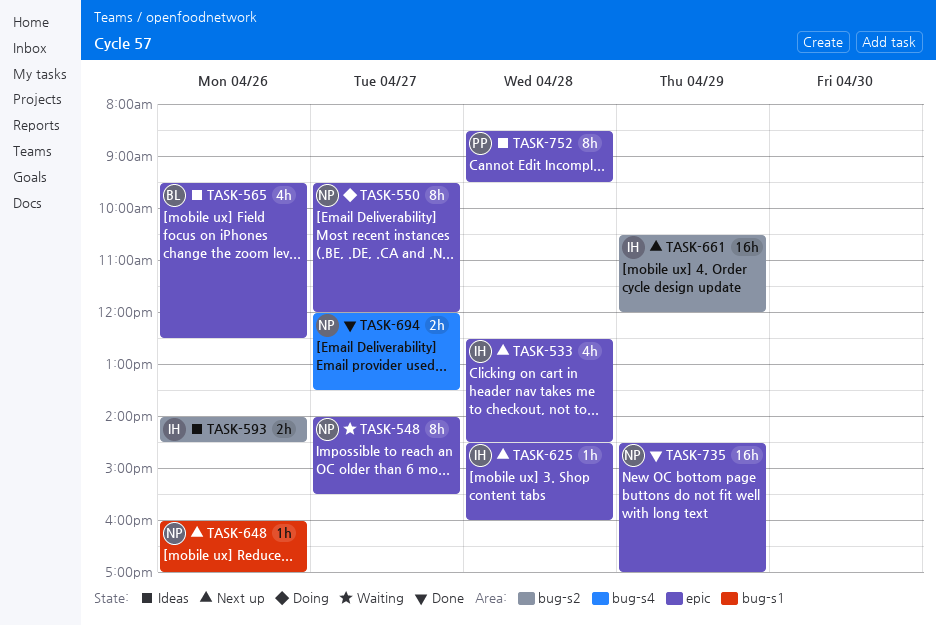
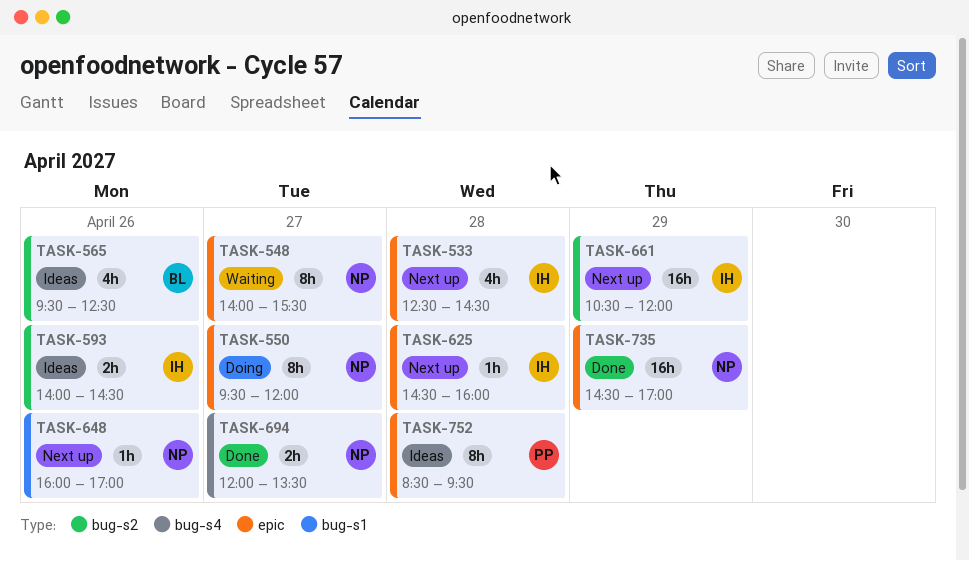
TASK-565, label: epic -> bug-s2

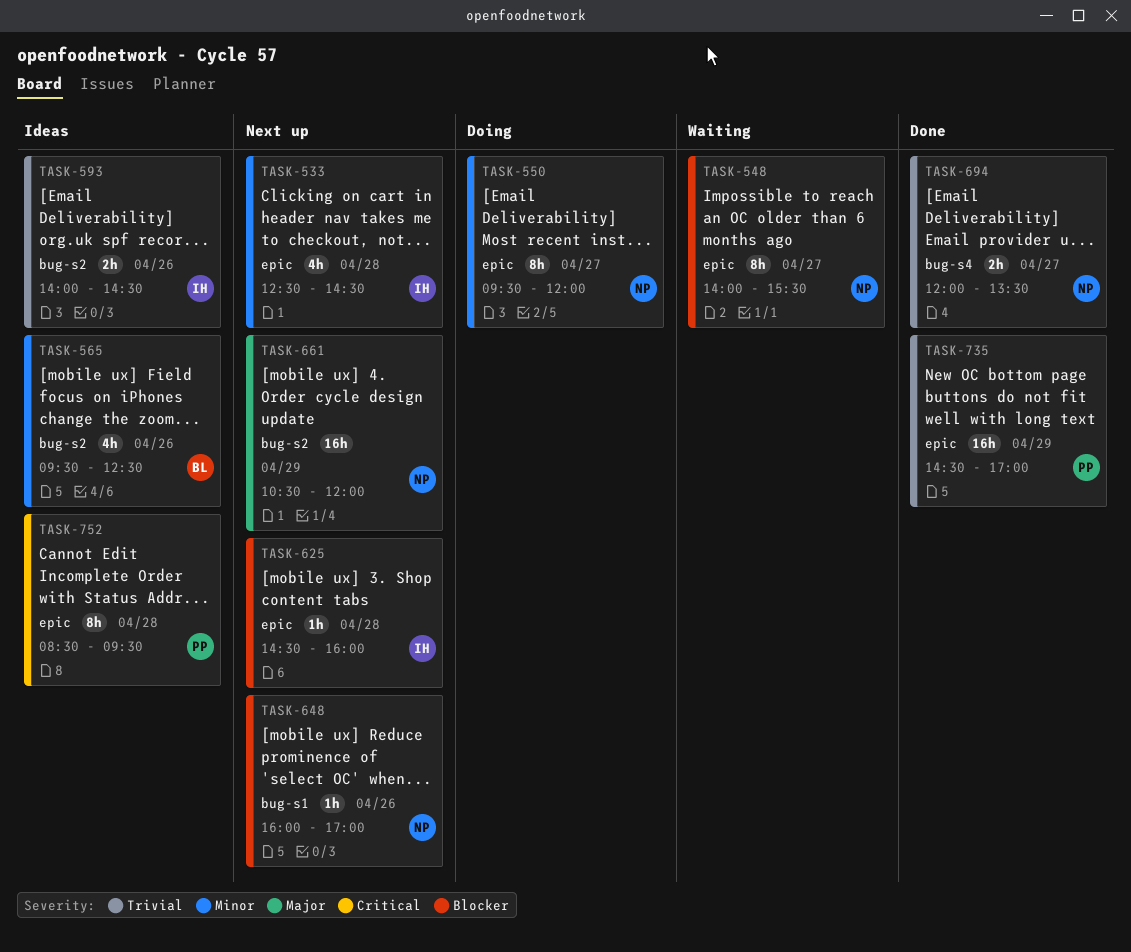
TASK-661, owner: IH -> NP
TASK-735, owner: NP -> PP

